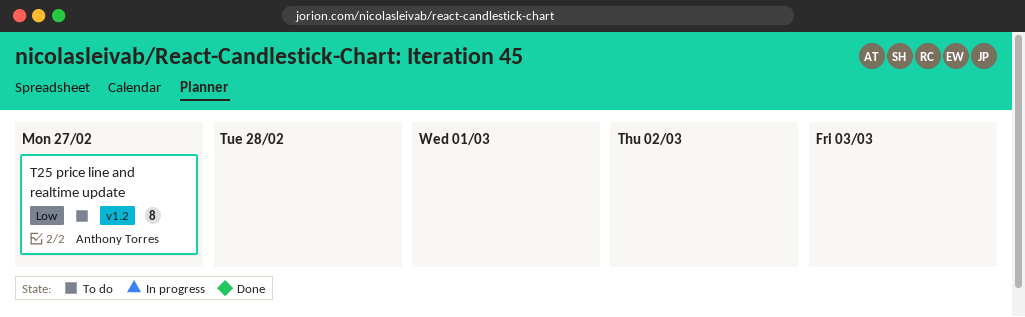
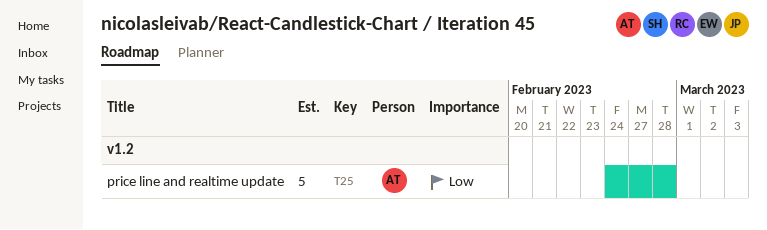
T25, estimate: 8 -> 5
T25, due: Feb 27 -> Feb 28

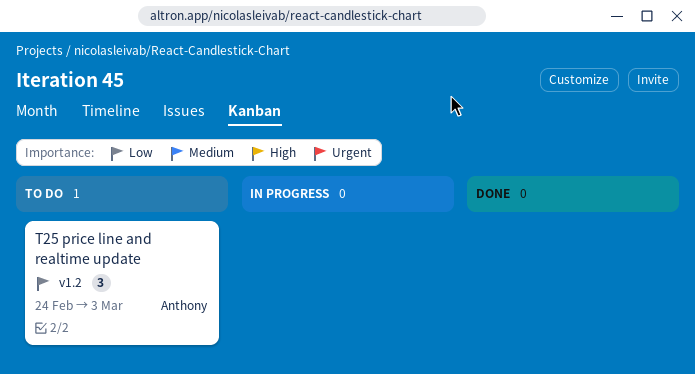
T25, estimate: 5 -> 3
T25, due: Feb 28 -> Mar 3

